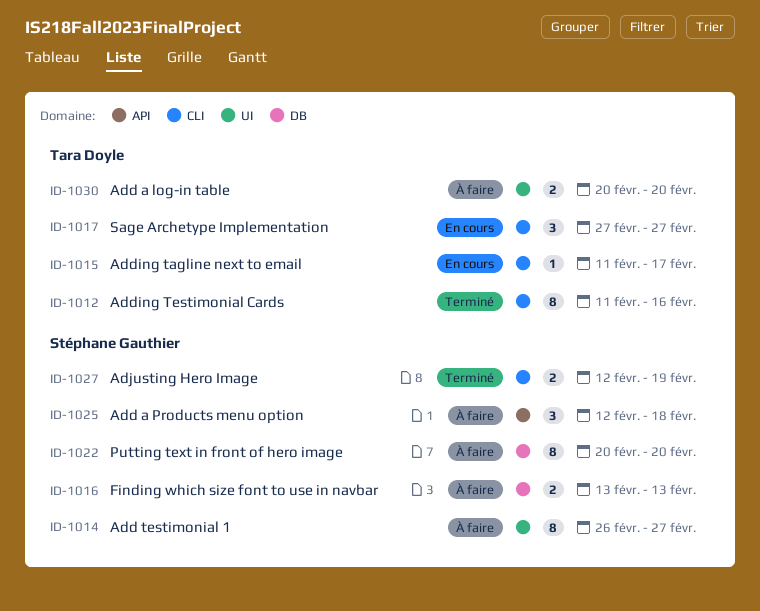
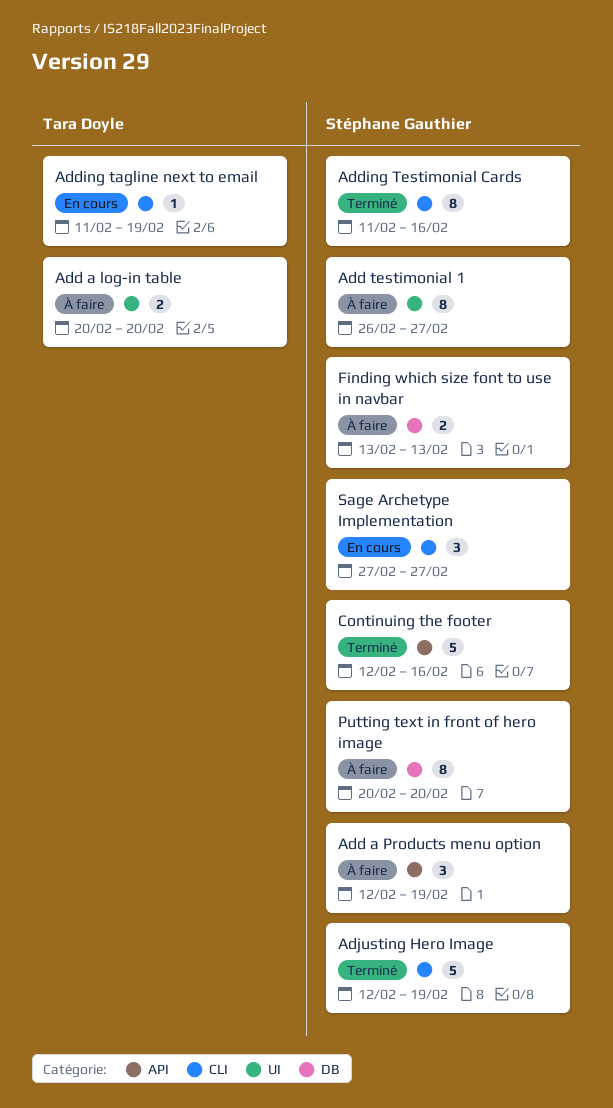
Add a Products menu option, due: Feb 18 -> Feb 19
Adding tagline next to email, due: Feb 17 -> Feb 19
Adding Testimonial Cards, owner: Tara Doyle -> Stéphane Gauthier
Adjusting Hero Image, estimate: 2 -> 5
Continuing the footer: none -> present
Sage Archetype Implementation, owner: Tara Doyle -> Stéphane Gauthier

